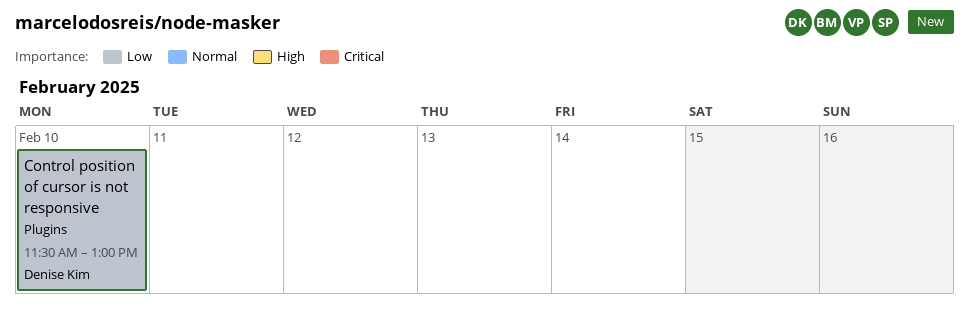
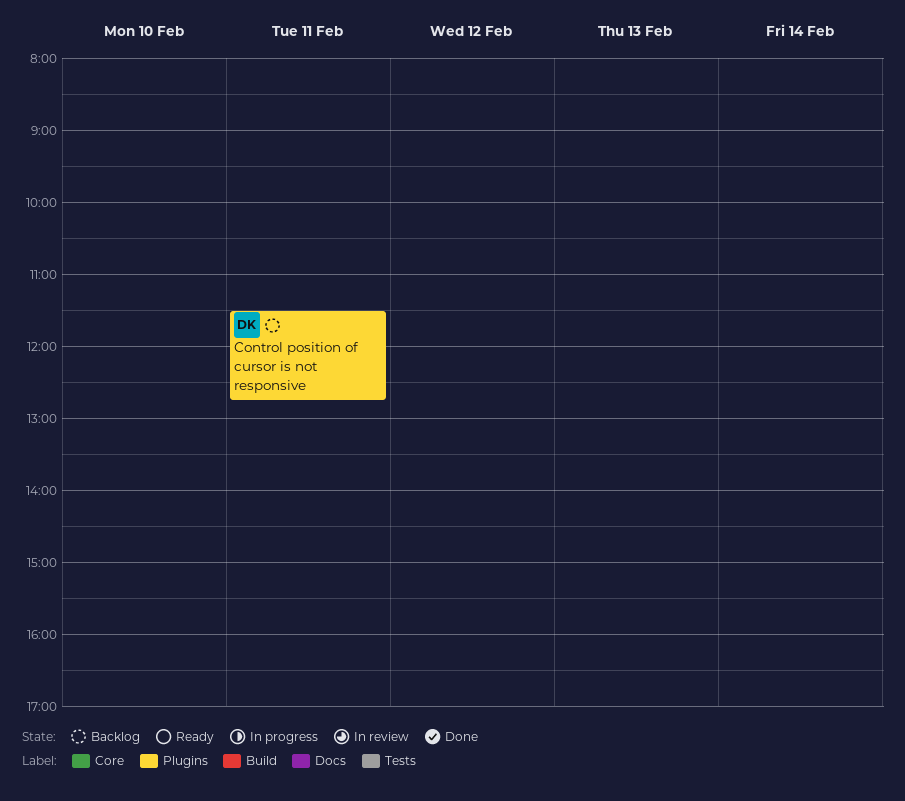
Control position of cursor is not responsive, day: Feb 10 -> Feb 11
Control position of cursor is not responsive, ends: 13:00 -> 12:45

